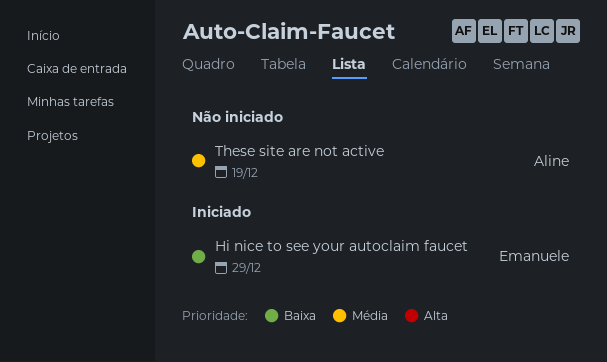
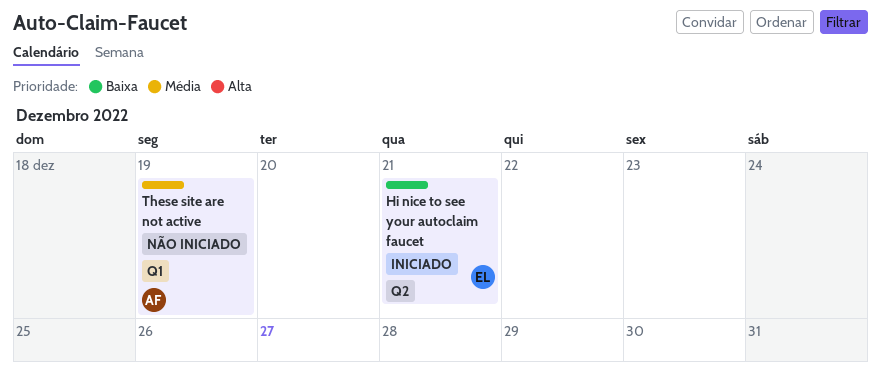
Hi nice to see your autoclaim faucet, due: Dec 29 -> Dec 21

